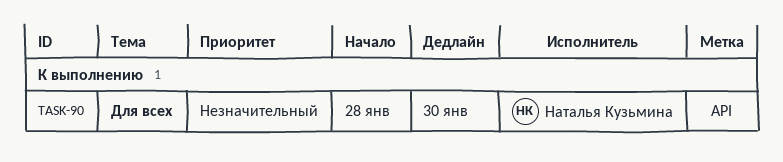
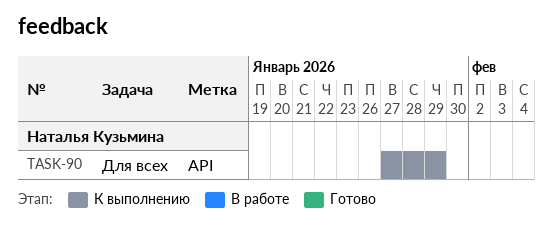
TASK-90, start: Jan 28 -> Jan 27
TASK-90, due: Jan 30 -> Jan 29

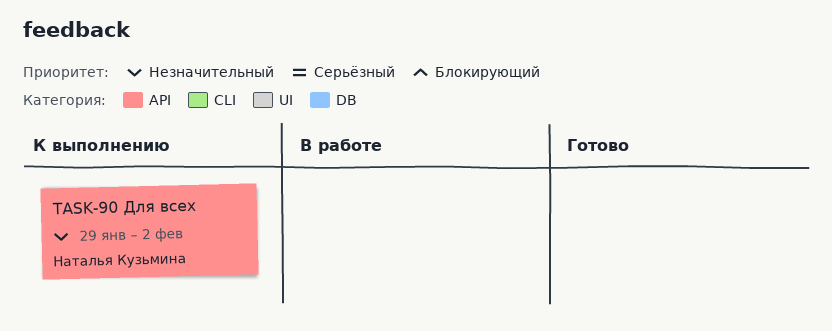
TASK-90, start: Jan 27 -> Jan 29
TASK-90, due: Jan 29 -> Feb 2

